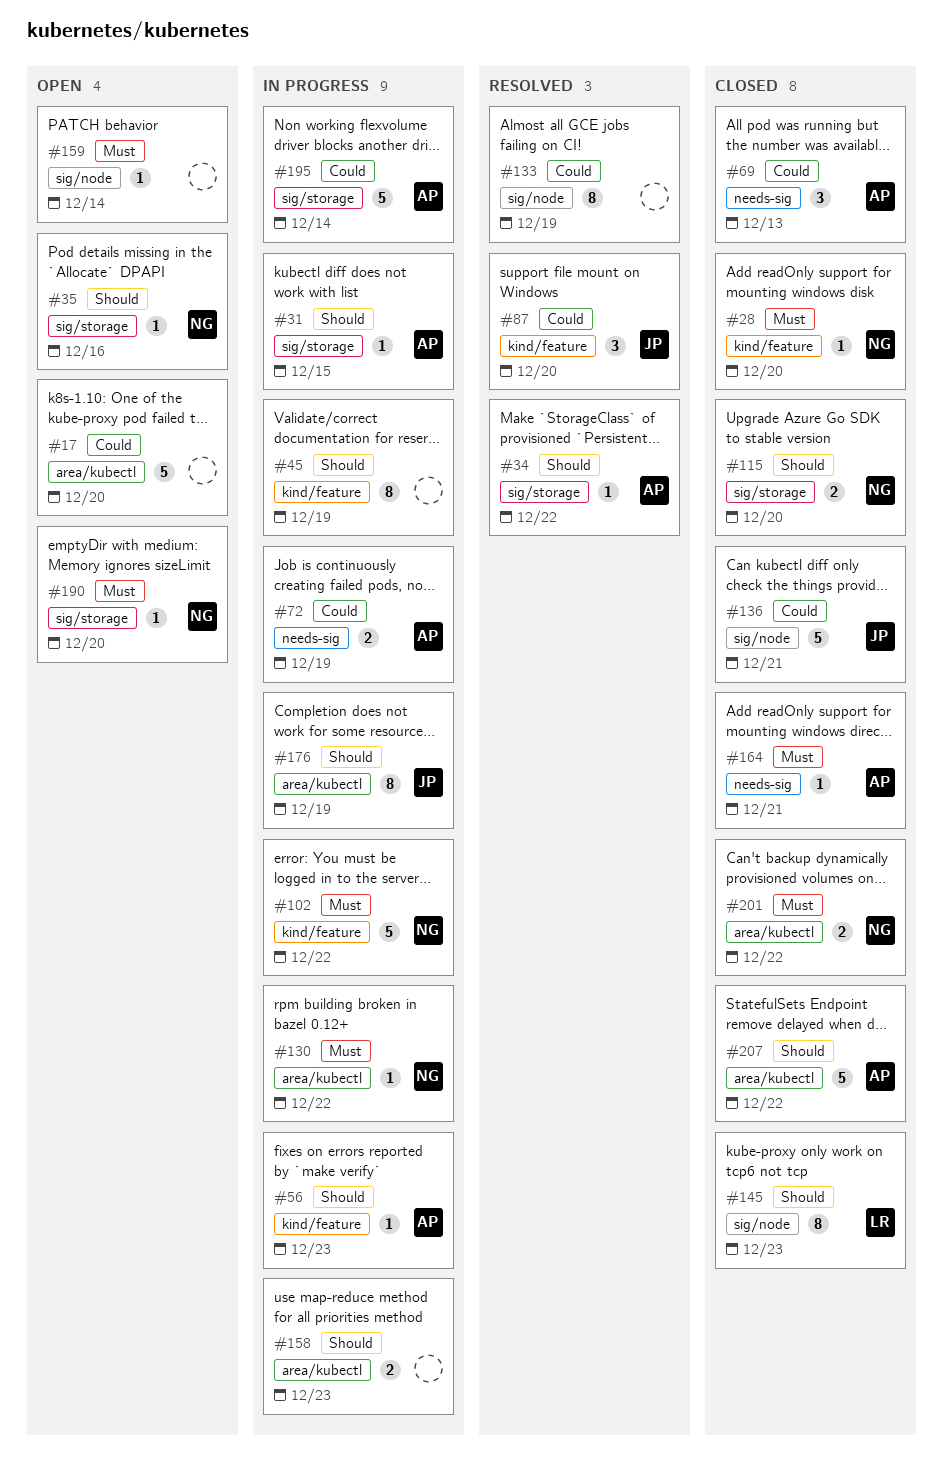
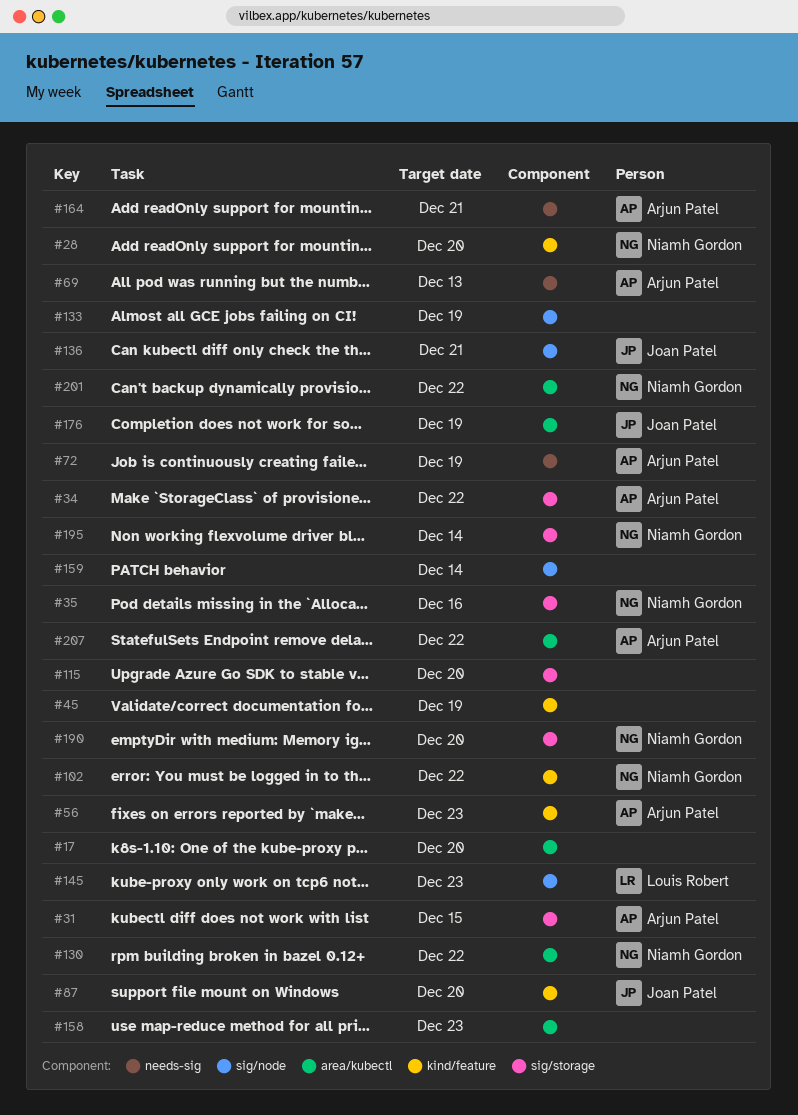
#115, owner: Niamh Gordon -> none
#195, owner: Arjun Patel -> Niamh Gordon

